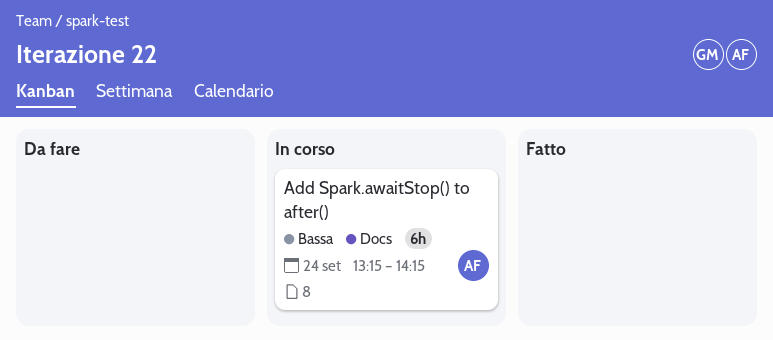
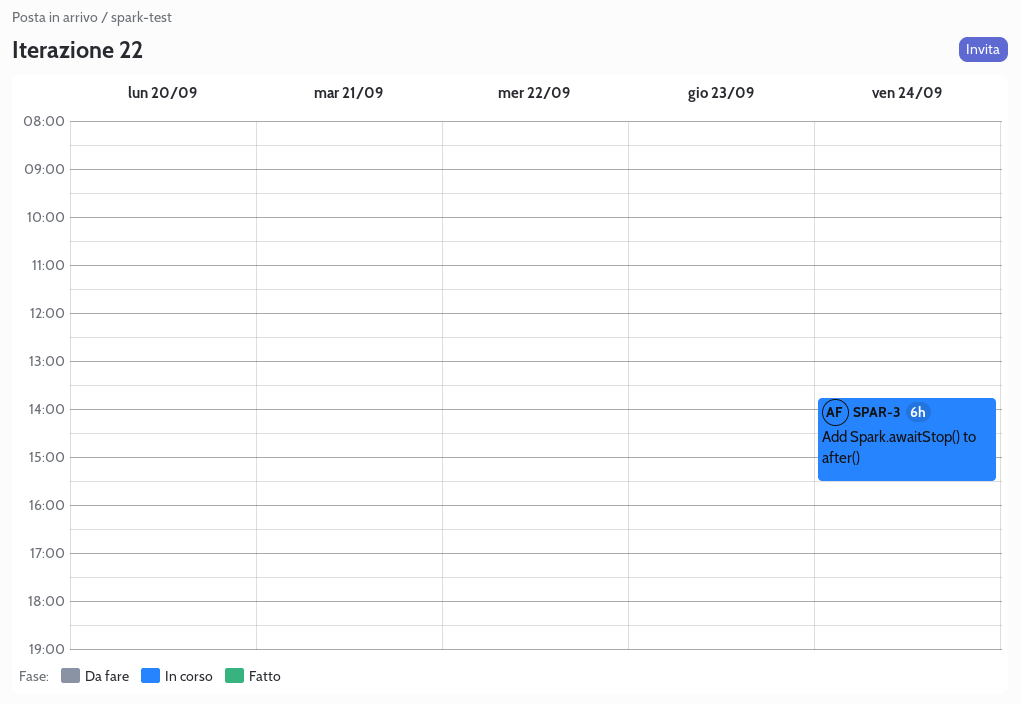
Add Spark.awaitStop() to after(), begins: 13:15 -> 13:45
Add Spark.awaitStop() to after(), ends: 14:15 -> 15:30

